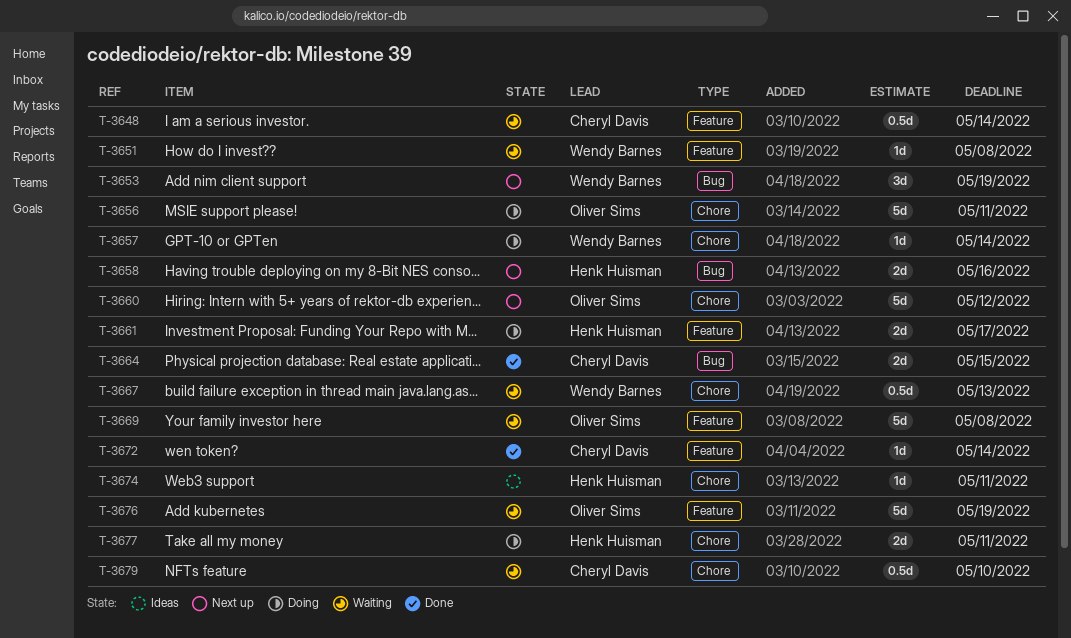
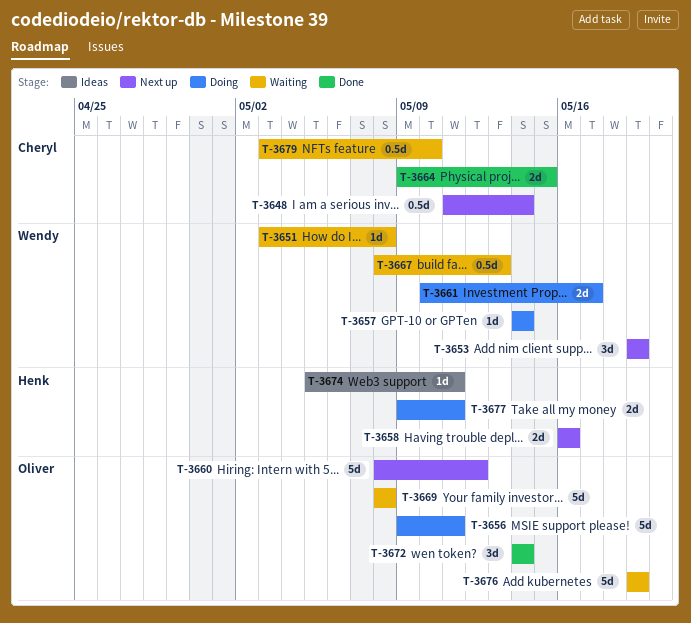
T-3648, status: Waiting -> Next up
T-3661, owner: Henk Huisman -> Wendy Barnes
T-3672, owner: Cheryl Davis -> Oliver Sims
T-3672, estimate: 1d -> 3d

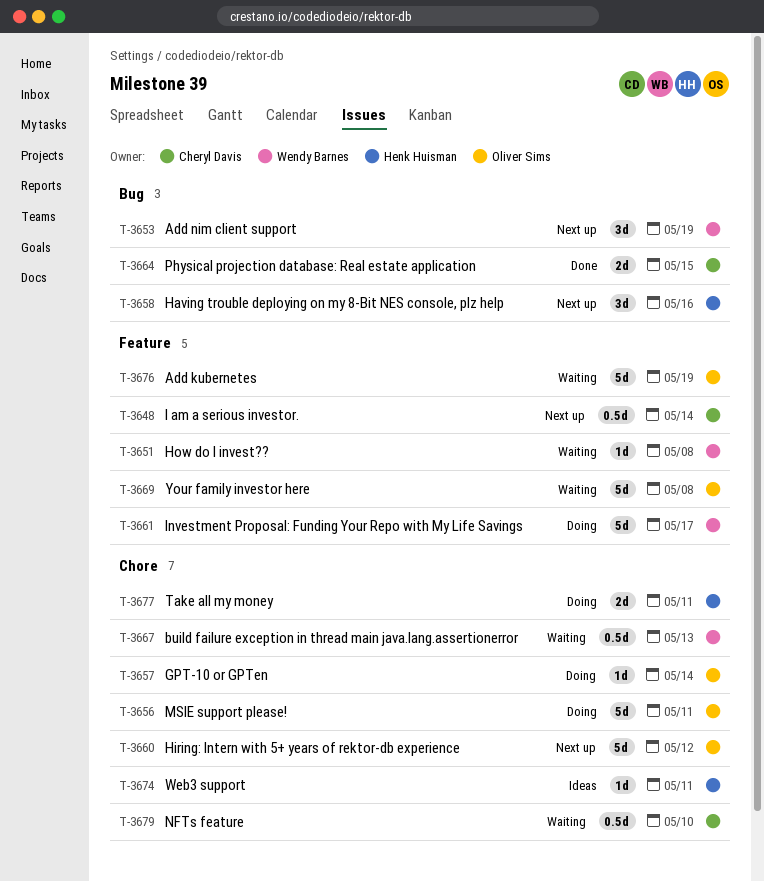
T-3657, owner: Wendy Barnes -> Oliver Sims
T-3658, estimate: 2d -> 3d
T-3661, estimate: 2d -> 5d
T-3672: present -> none

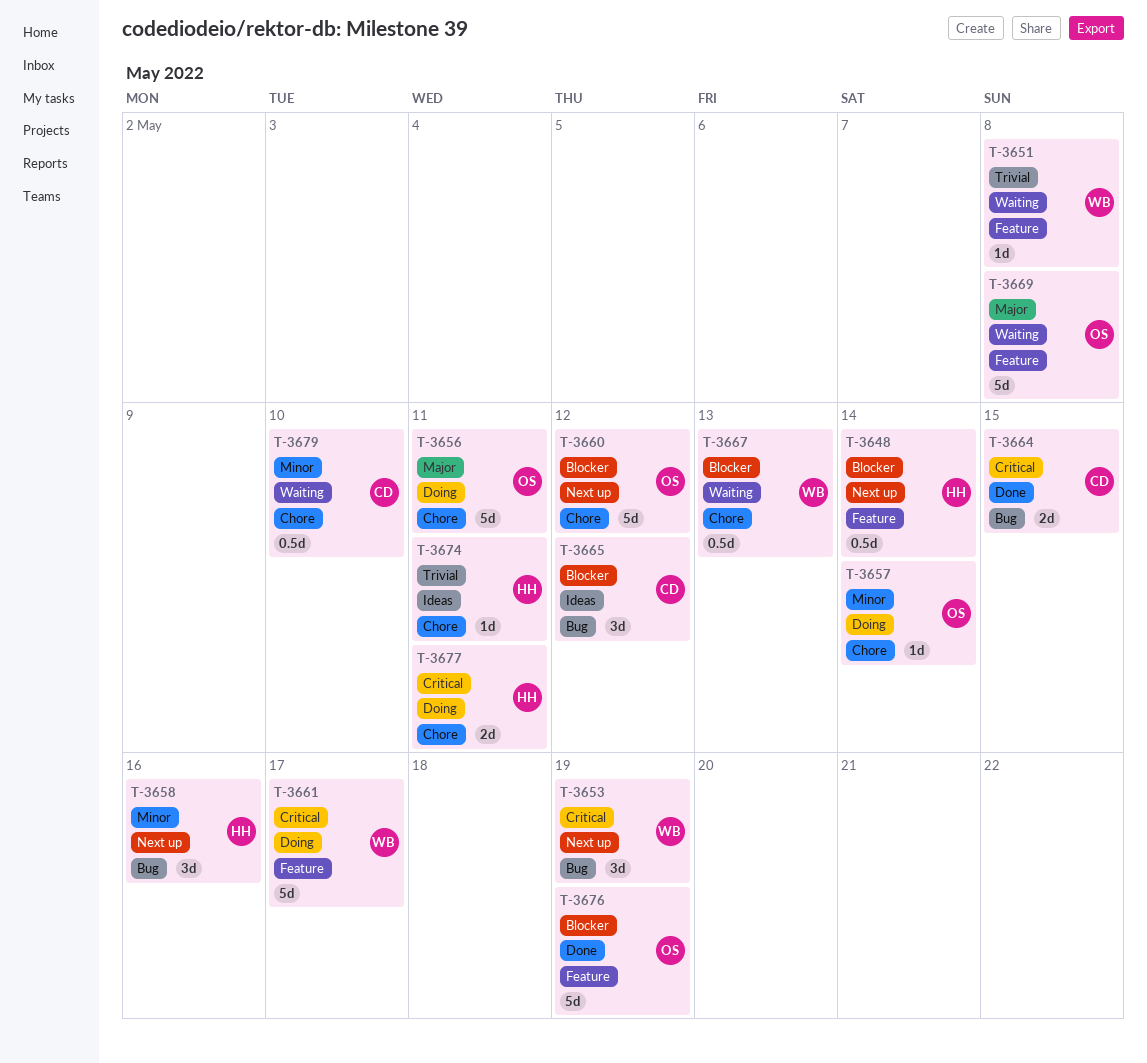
T-3648, owner: Cheryl Davis -> Henk Huisman
T-3665: none -> present
T-3676, status: Waiting -> Done

